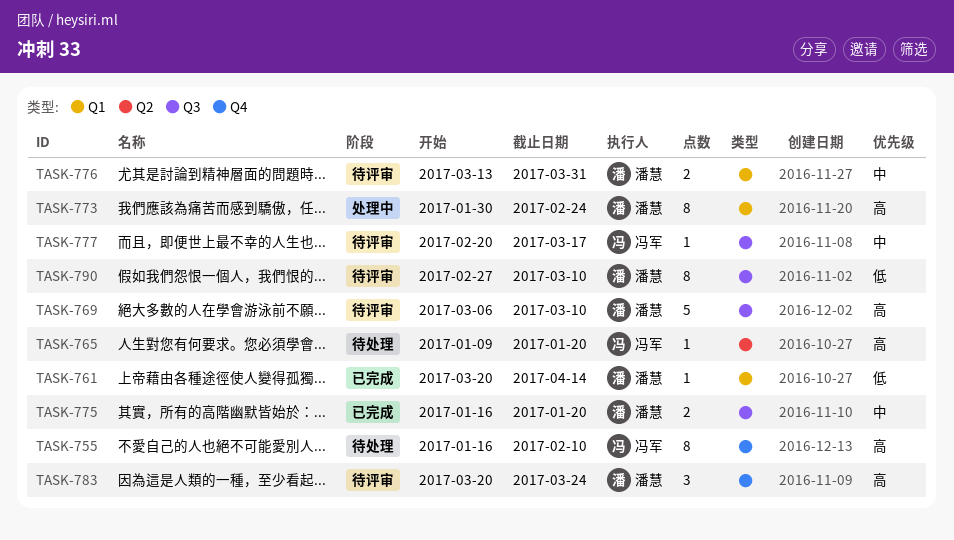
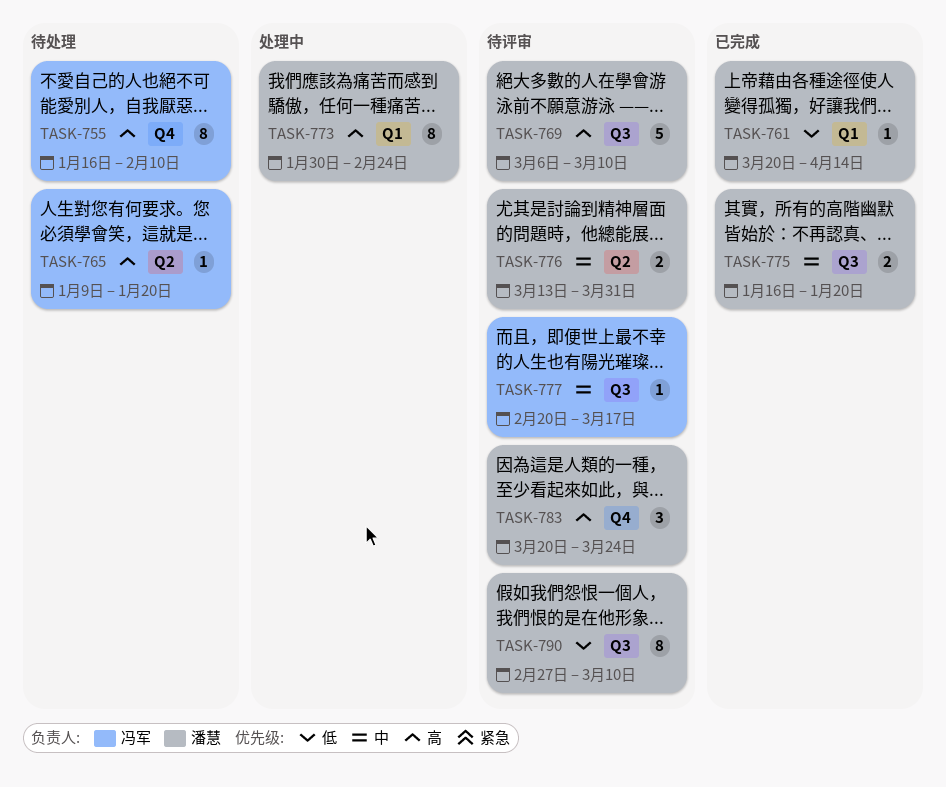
TASK-776, label: Q1 -> Q2

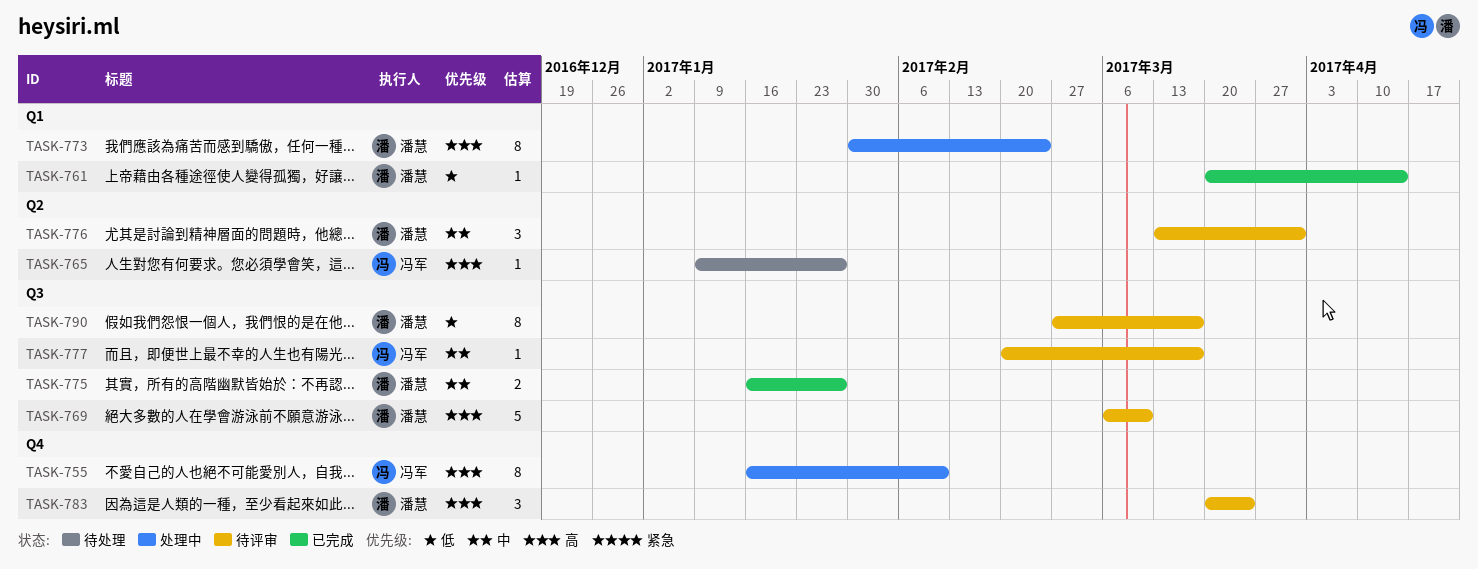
TASK-755, status: 待处理 -> 处理中
TASK-765, due: Jan 20 -> Jan 27
TASK-775, due: Jan 20 -> Jan 27
TASK-776, estimate: 2 -> 3
TASK-790, due: Mar 10 -> Mar 17

